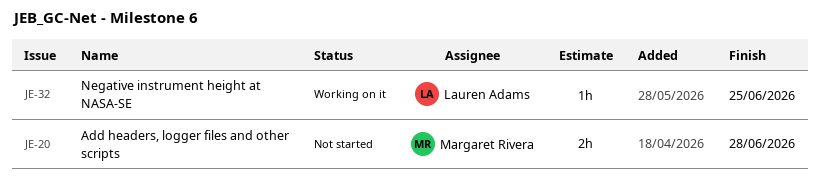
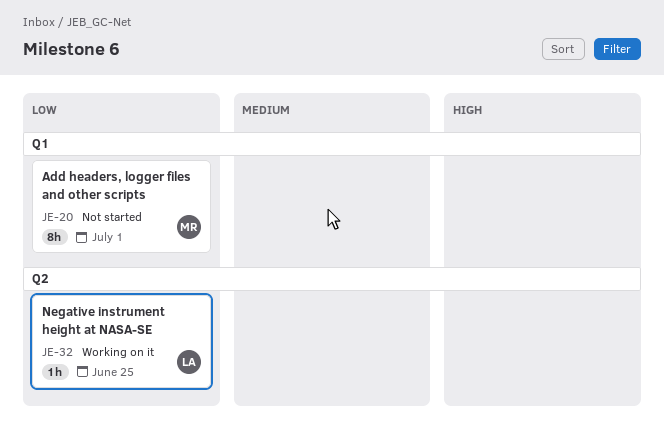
JE-20, estimate: 2h -> 8h
JE-20, due: Jun 28 -> Jul 1

